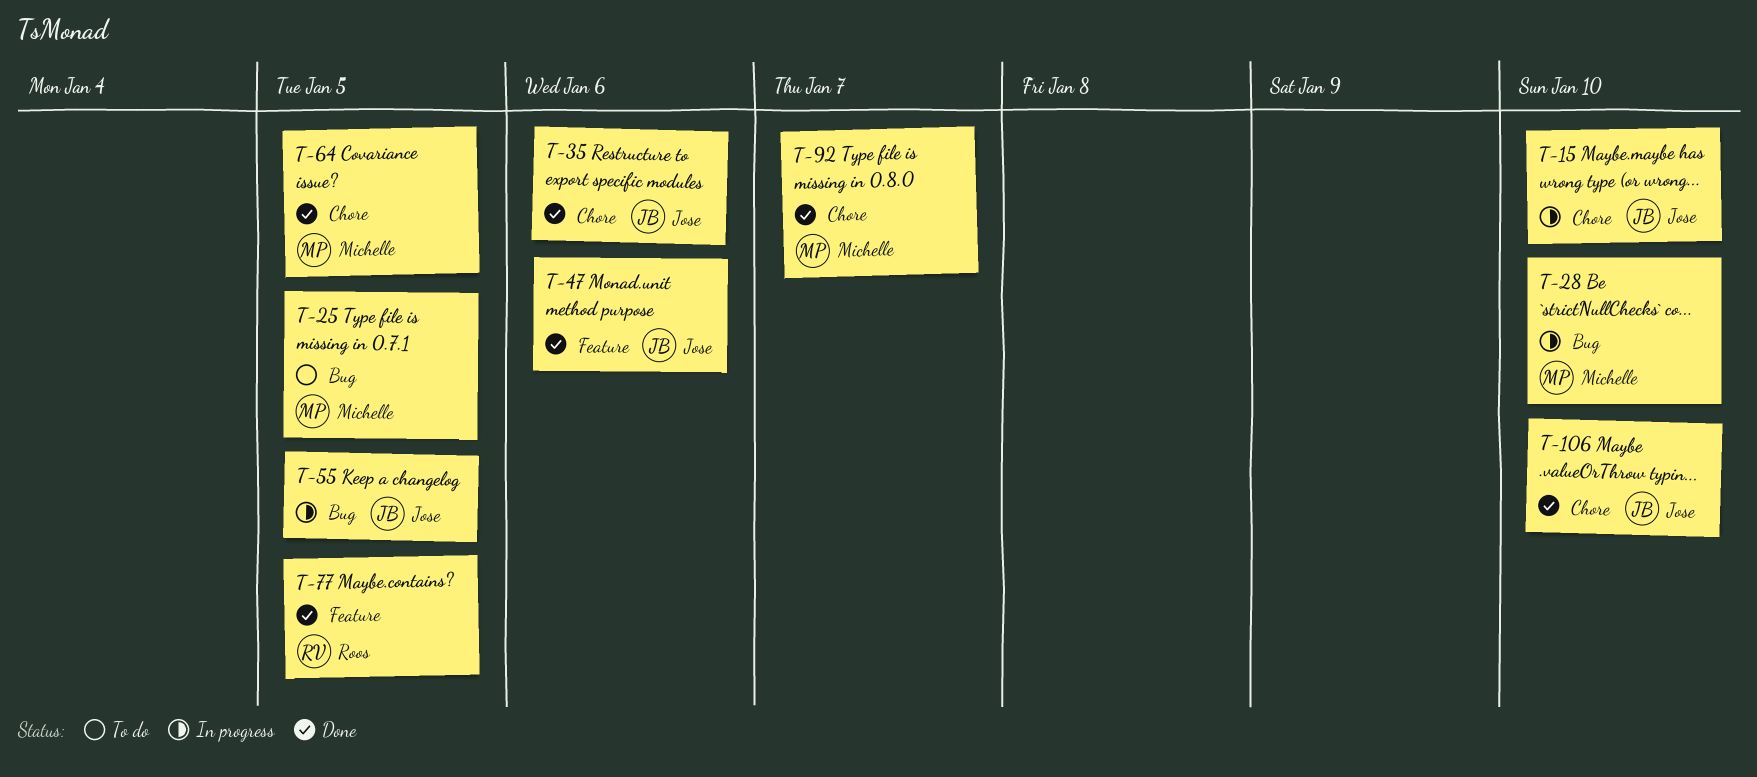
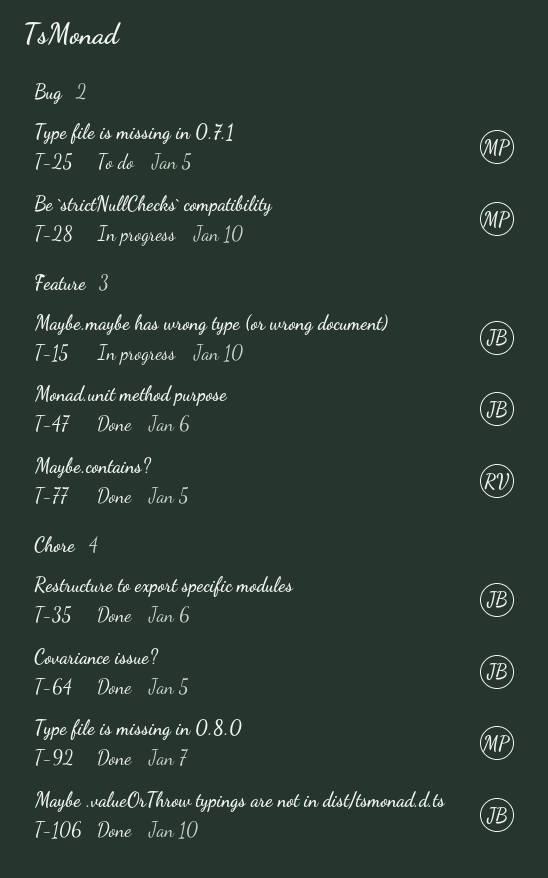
T-15, label: Chore -> Feature
T-55: present -> none
T-64, owner: Michelle -> Jose

